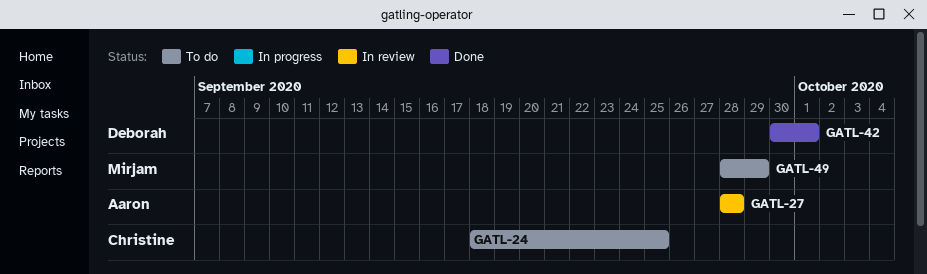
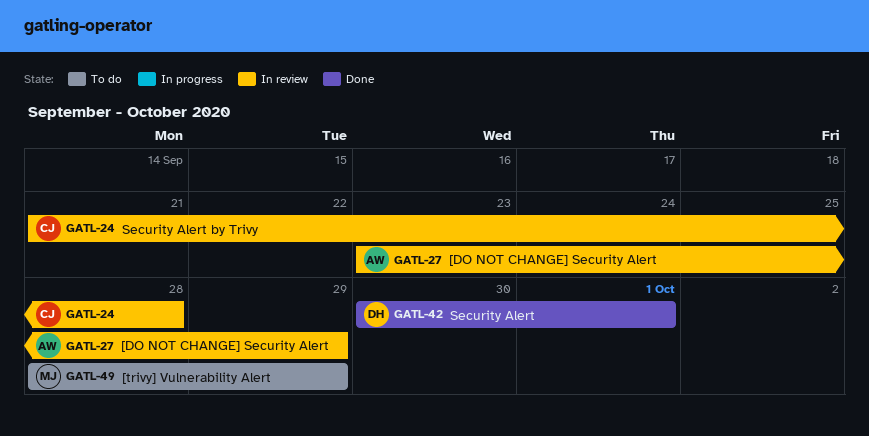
GATL-24, status: To do -> In review
GATL-24, start: Sep 18 -> Sep 21
GATL-24, due: Sep 25 -> Sep 28
GATL-27, start: Sep 28 -> Sep 23
GATL-27, due: Sep 28 -> Sep 29

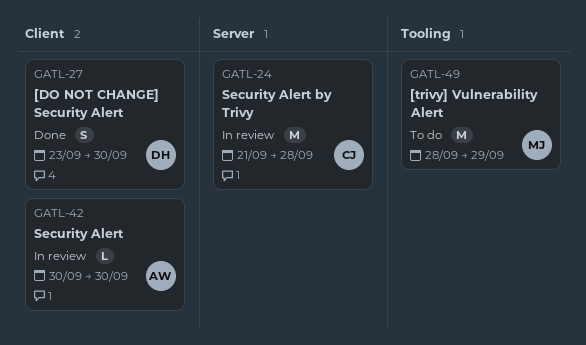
GATL-27, status: In review -> Done
GATL-27, owner: AW -> DH
GATL-27, due: Sep 29 -> Sep 30
GATL-42, status: Done -> In review
GATL-42, owner: DH -> AW
GATL-42, due: Oct 1 -> Sep 30

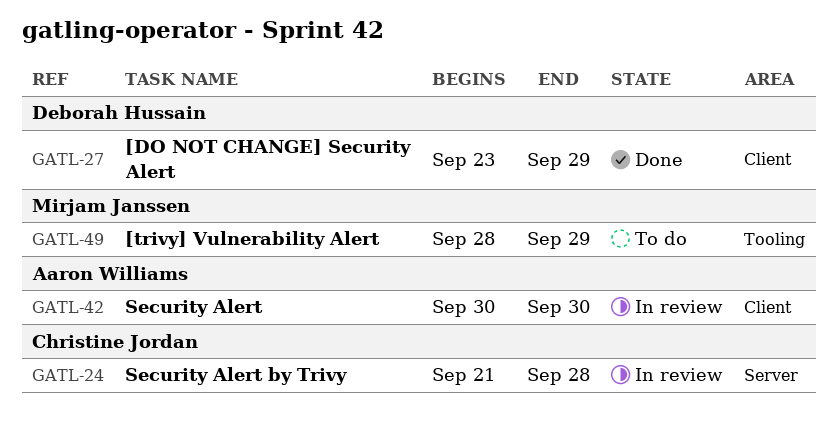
GATL-27, due: Sep 30 -> Sep 29

